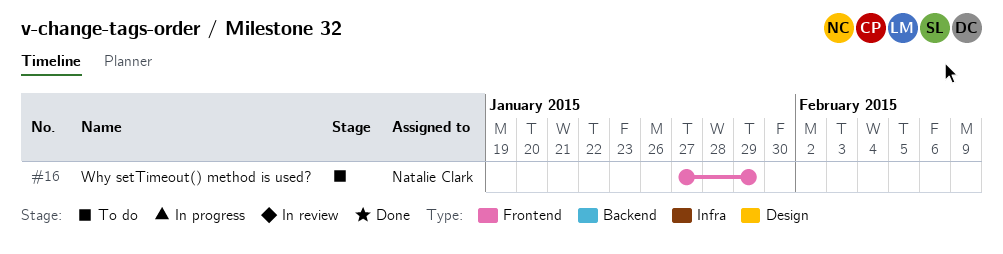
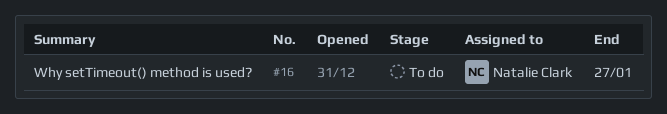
#16, due: Jan 29 -> Jan 27

